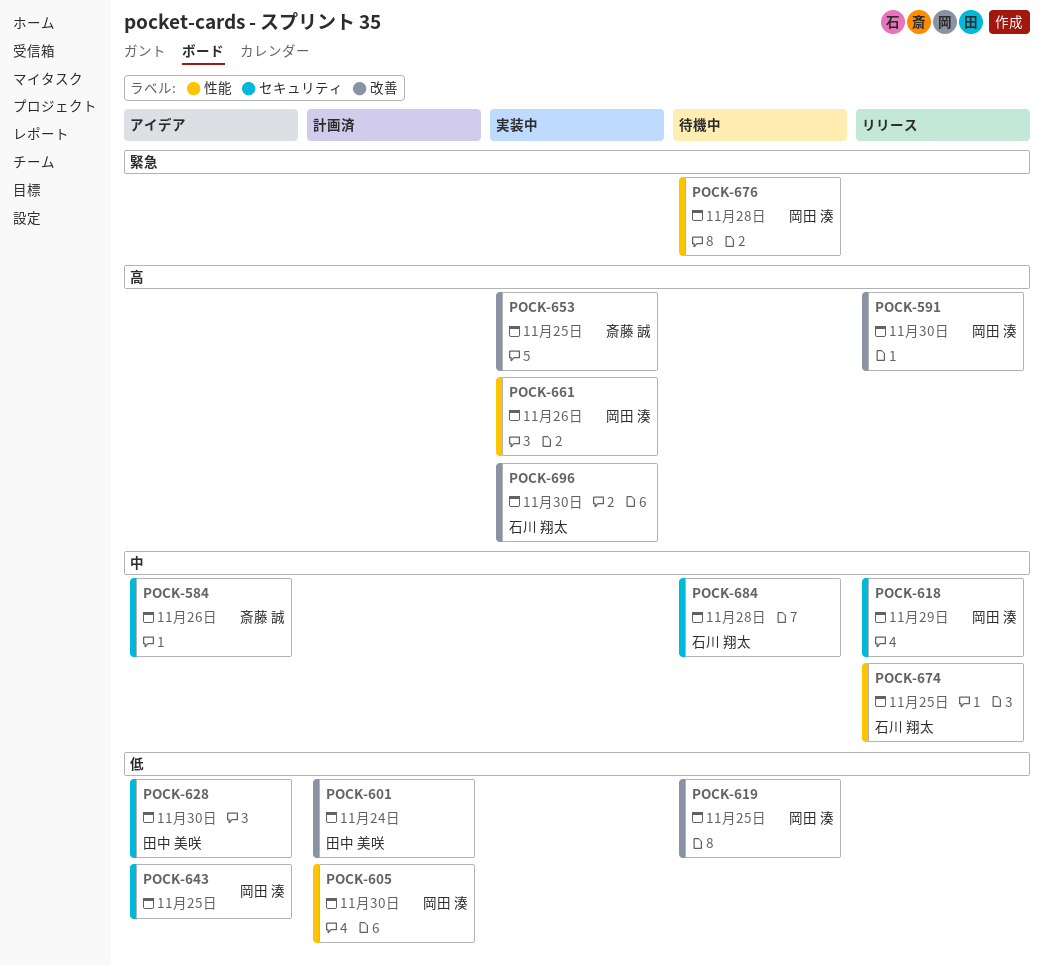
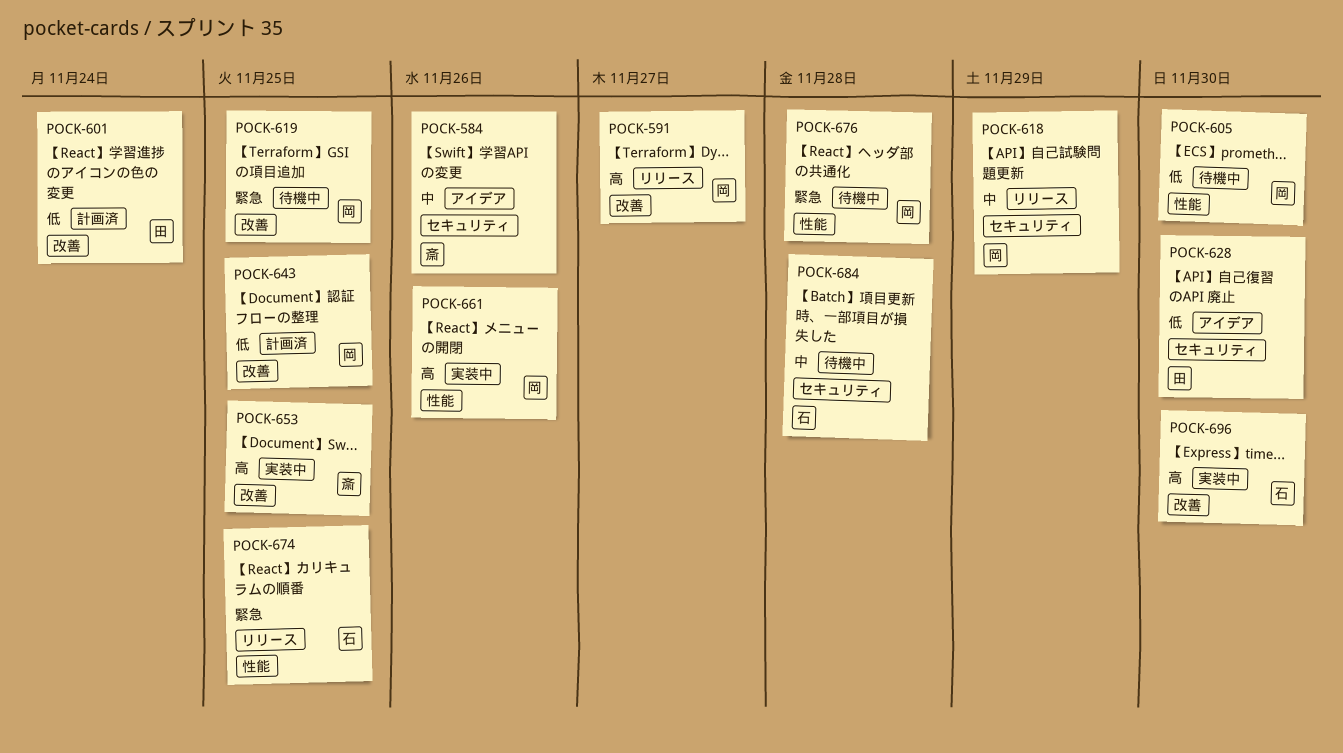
POCK-591, due: Nov 30 -> Nov 27
POCK-605, status: 計画済 -> 待機中
POCK-619, priority: 低 -> 緊急
POCK-643, status: アイデア -> 計画済
POCK-643, label: セキュリティ -> 改善
POCK-674, priority: 中 -> 緊急

